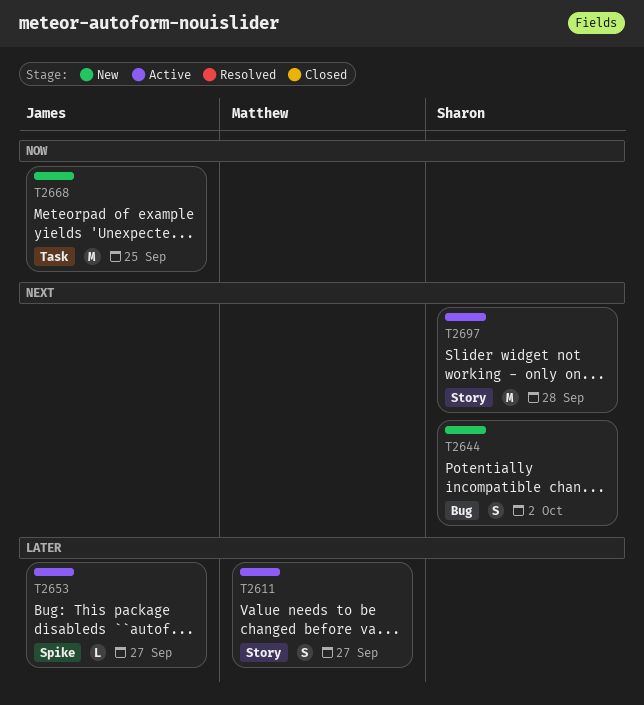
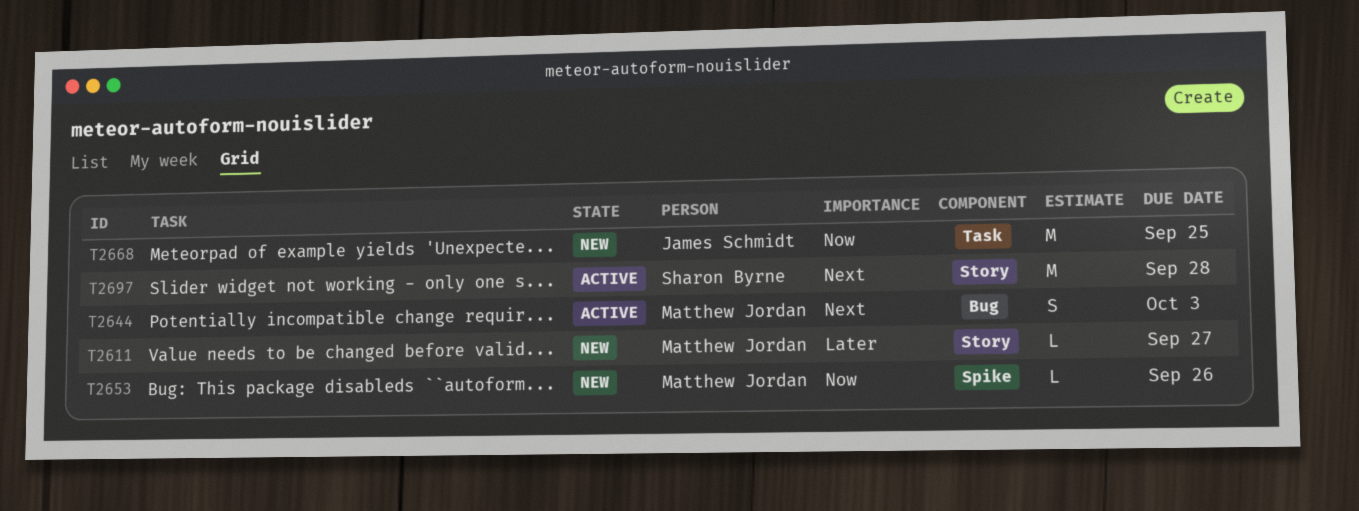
T2611, status: Active -> New
T2611, estimate: S -> L
T2644, status: New -> Active
T2644, owner: Sharon Byrne -> Matthew Jordan
T2644, due: Oct 2 -> Oct 3
T2653, status: Active -> New
T2653, owner: James Schmidt -> Matthew Jordan
T2653, priority: Later -> Now
T2653, due: Sep 27 -> Sep 26

